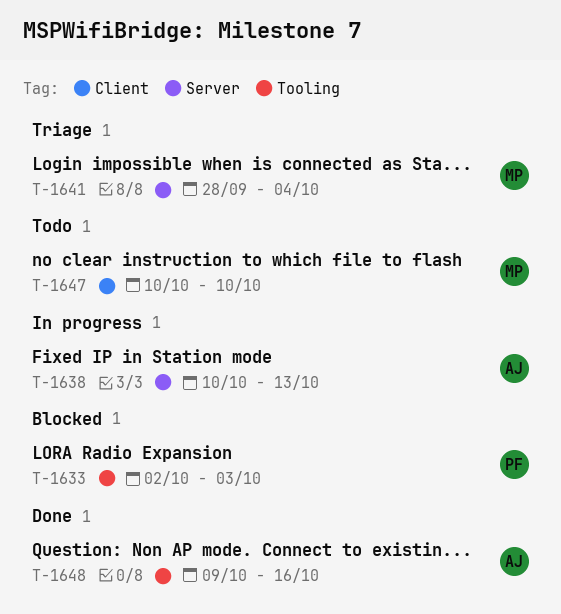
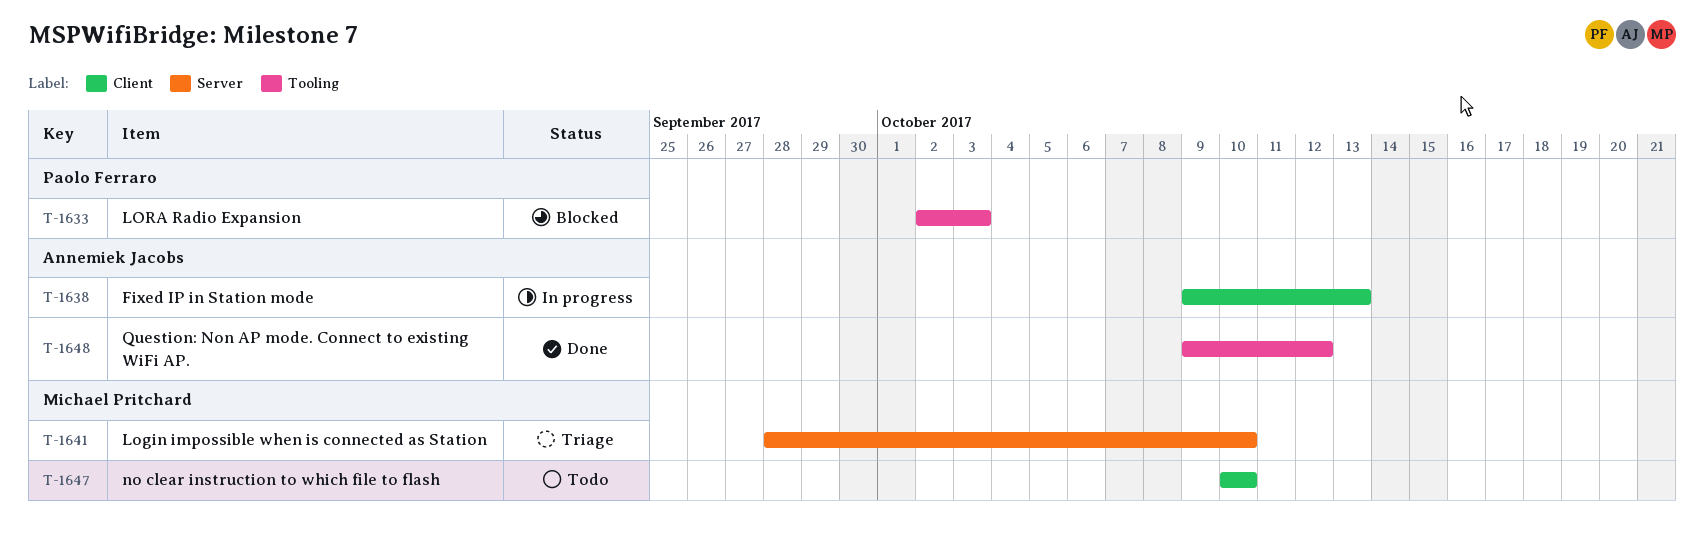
T-1638, label: Server -> Client
T-1638, start: Oct 10 -> Oct 9
T-1641, due: Oct 4 -> Oct 10
T-1648, due: Oct 16 -> Oct 12

